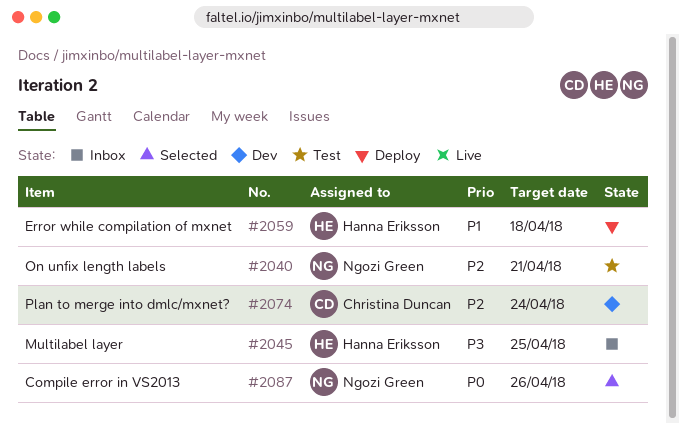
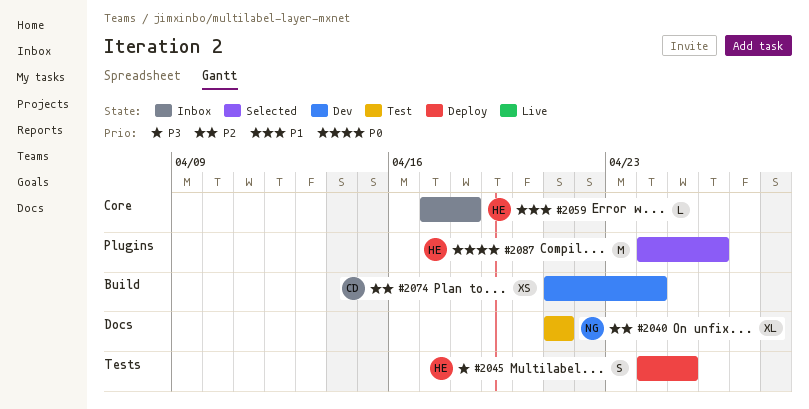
#2045, status: Inbox -> Deploy
#2059, status: Deploy -> Inbox
#2087, owner: Ngozi Green -> Hanna Eriksson

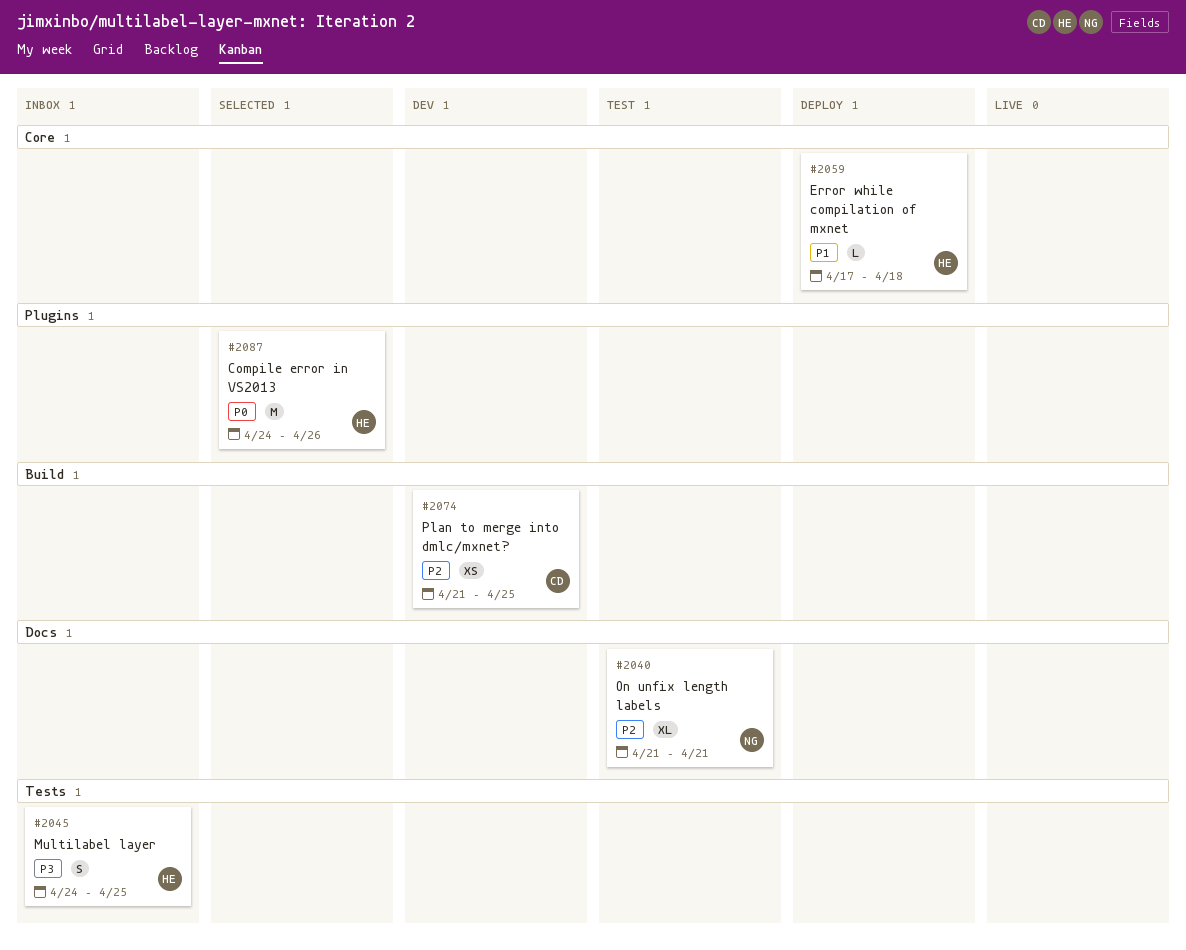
#2045, status: Deploy -> Inbox
#2059, status: Inbox -> Deploy
#2074, due: Apr 24 -> Apr 25

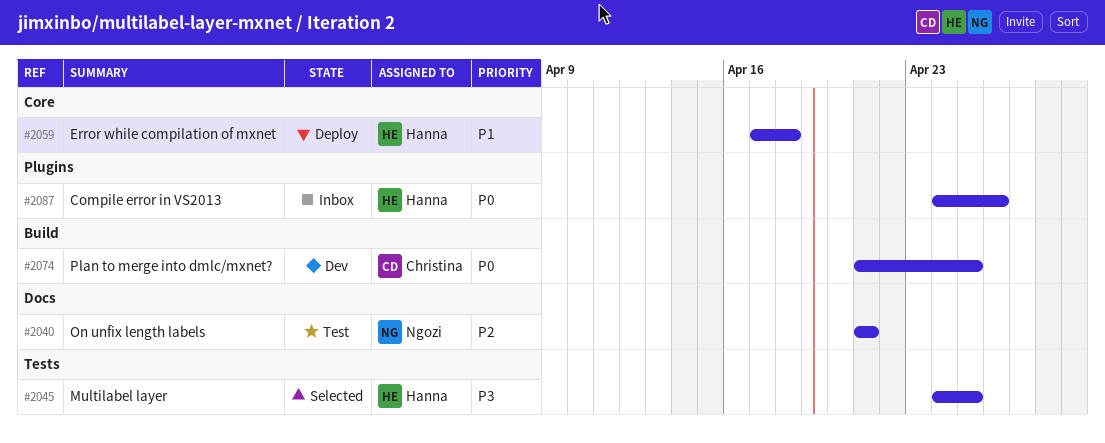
#2045, status: Inbox -> Selected
#2074, priority: P2 -> P0
#2087, status: Selected -> Inbox

